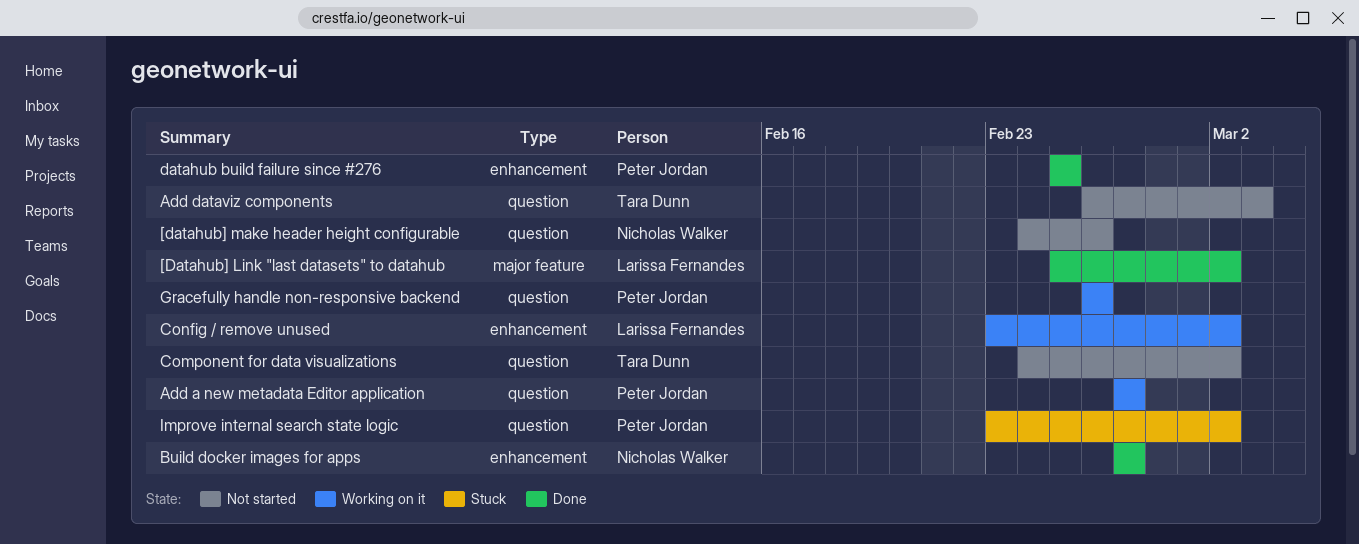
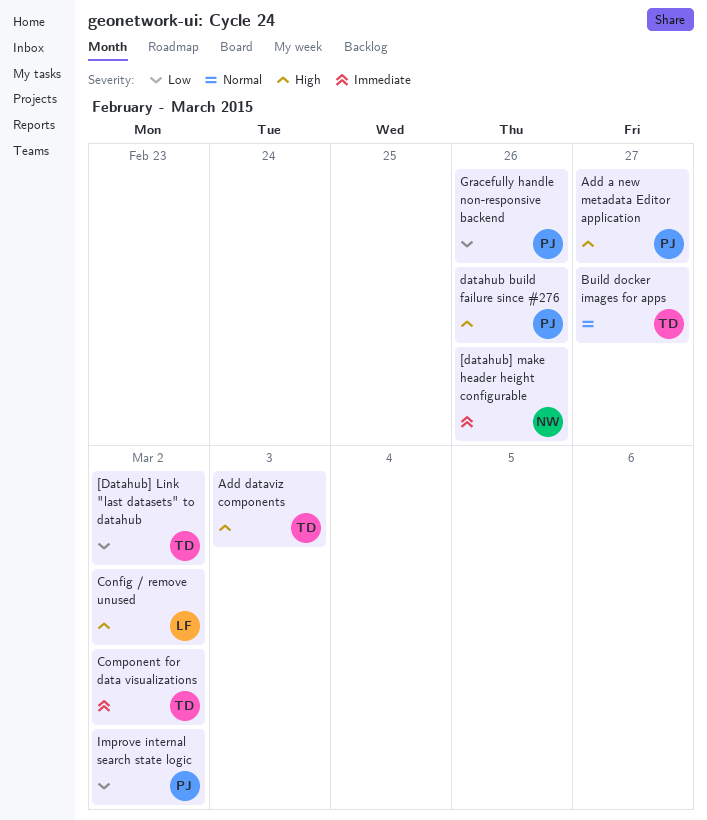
[Datahub] Link "last datasets" to datahub, owner: Larissa Fernandes -> Tara Dunn
Build docker images for apps, owner: Nicholas Walker -> Tara Dunn
datahub build failure since #276, due: Feb 25 -> Feb 26

